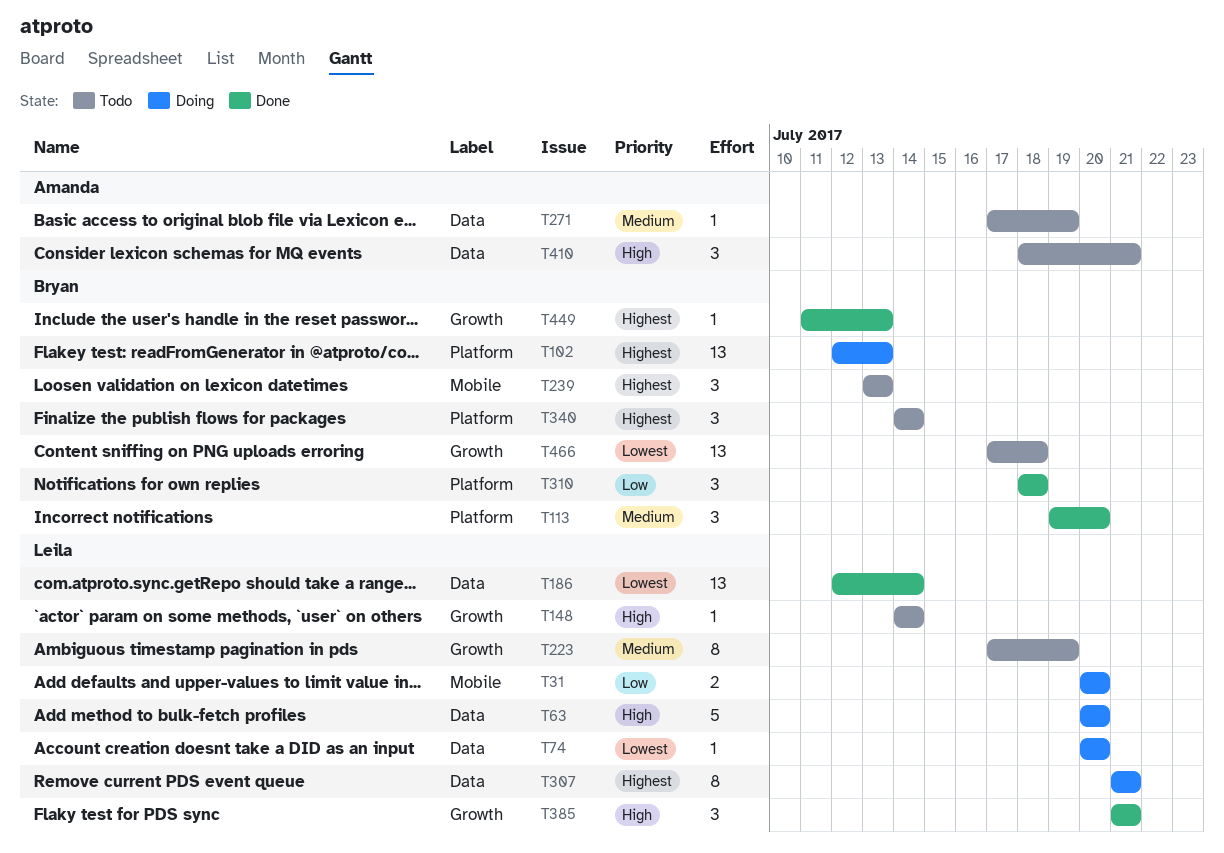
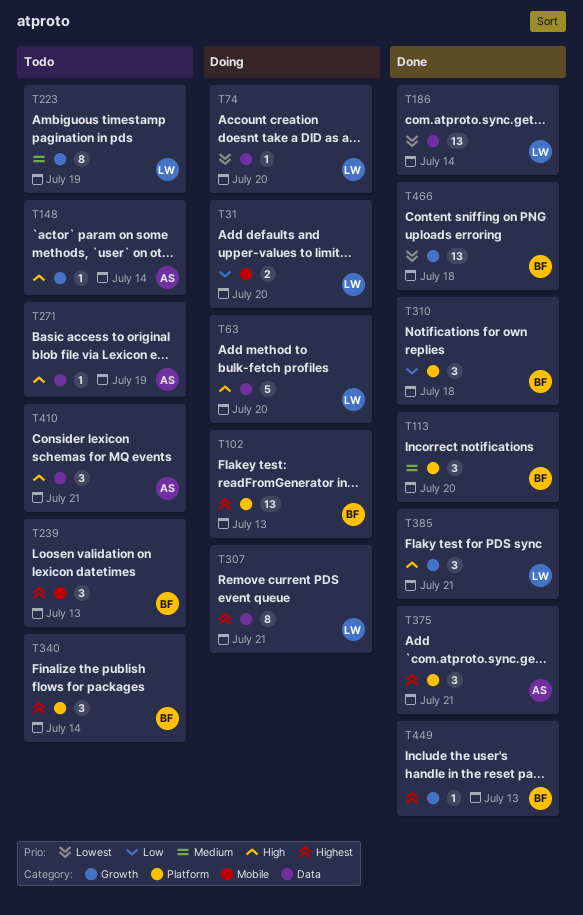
T148, owner: Leila -> Amanda
T271, priority: Medium -> High
T375: none -> present
T466, status: Todo -> Done

